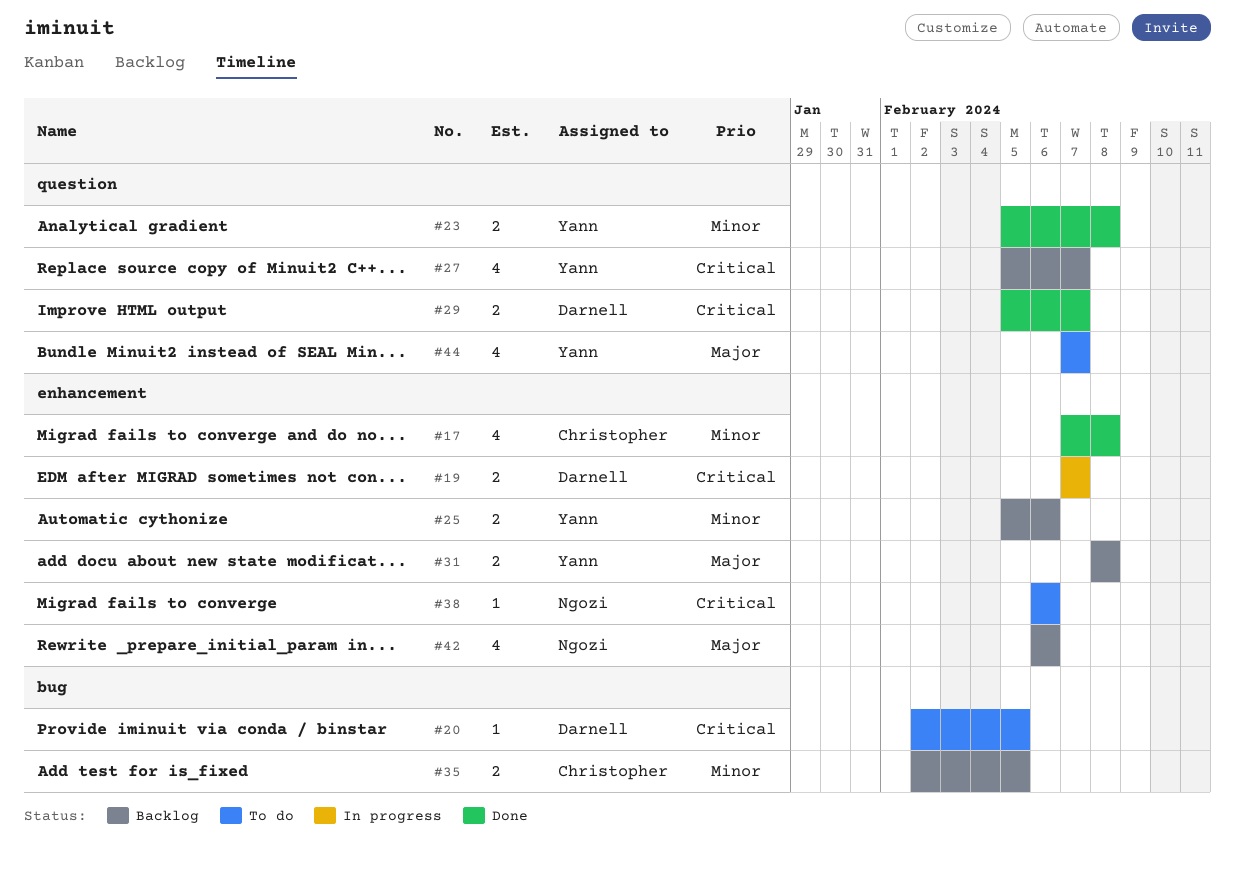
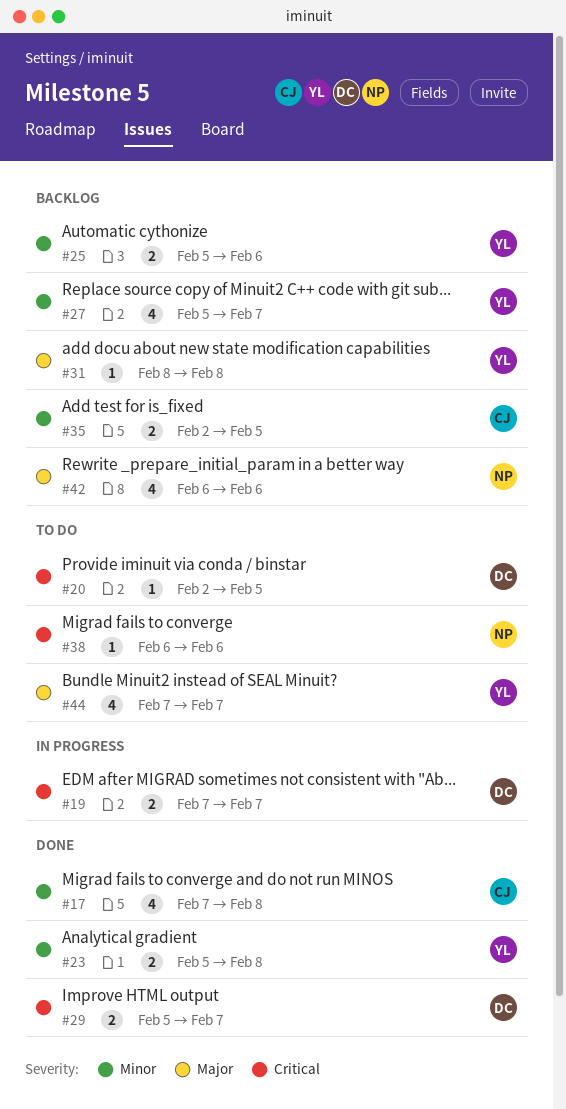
#27, priority: Critical -> Minor
#31, estimate: 2 -> 1

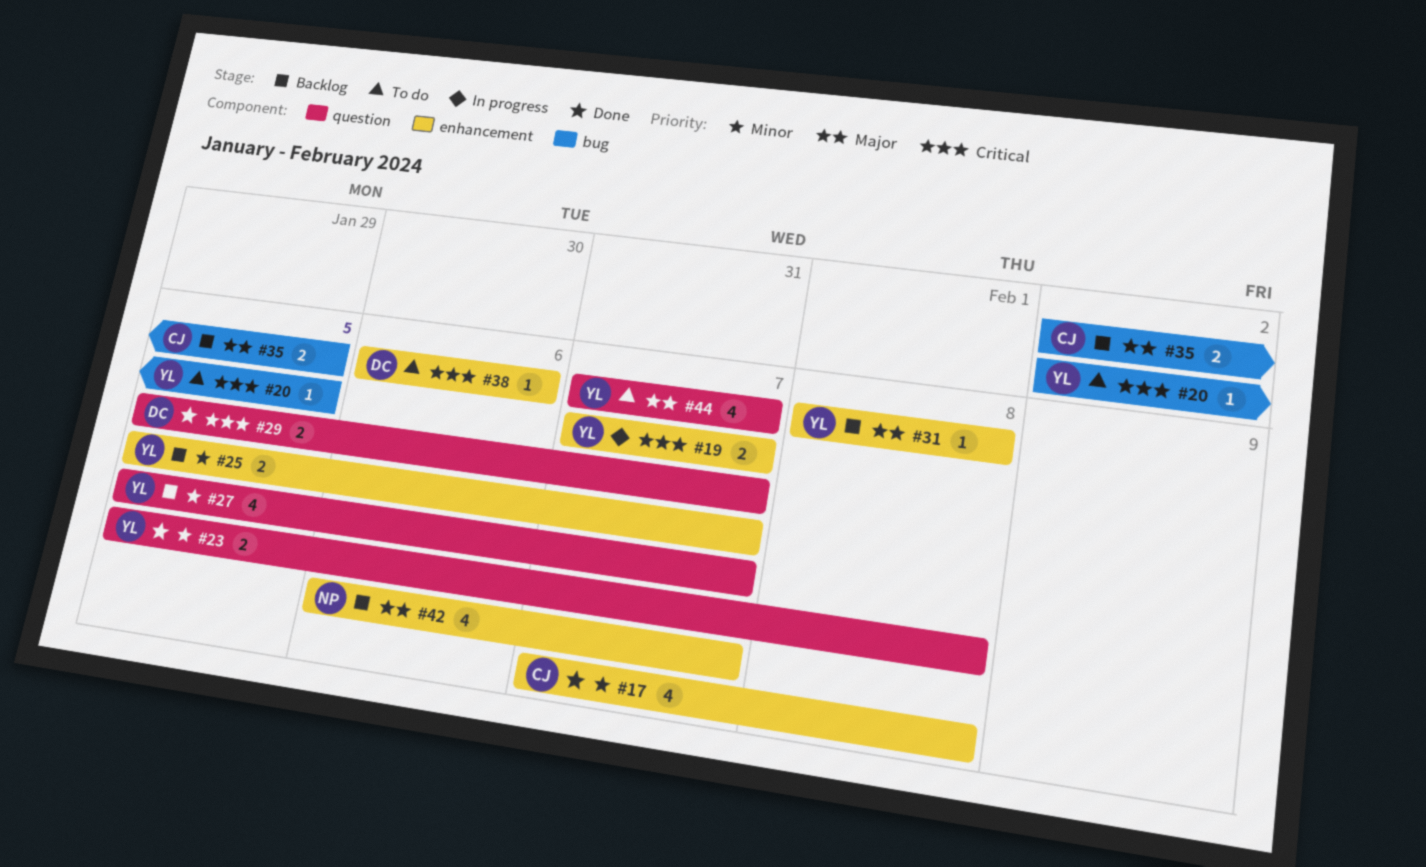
#19, owner: DC -> YL
#20, owner: DC -> YL
#25, due: Feb 6 -> Feb 7
#35, priority: Minor -> Major
#38, owner: NP -> DC
#42, due: Feb 6 -> Feb 7

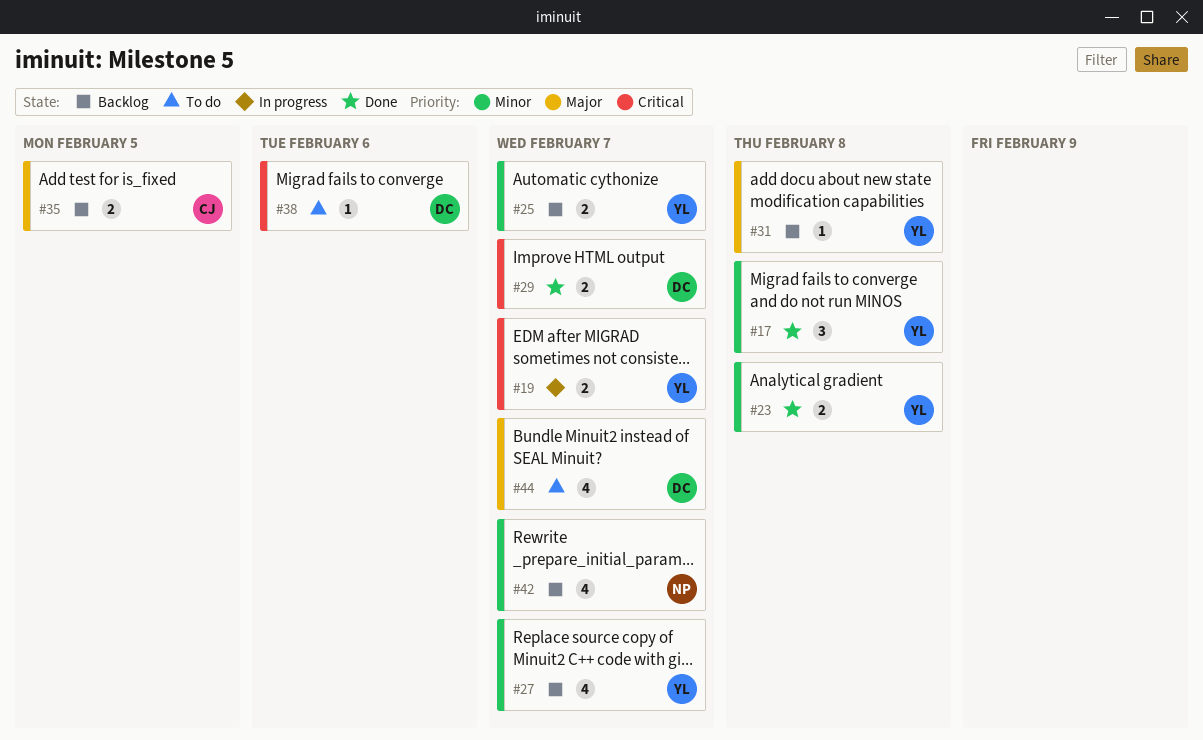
#17, owner: CJ -> YL
#17, estimate: 4 -> 3
#20: present -> none
#42, priority: Major -> Minor
#44, owner: YL -> DC

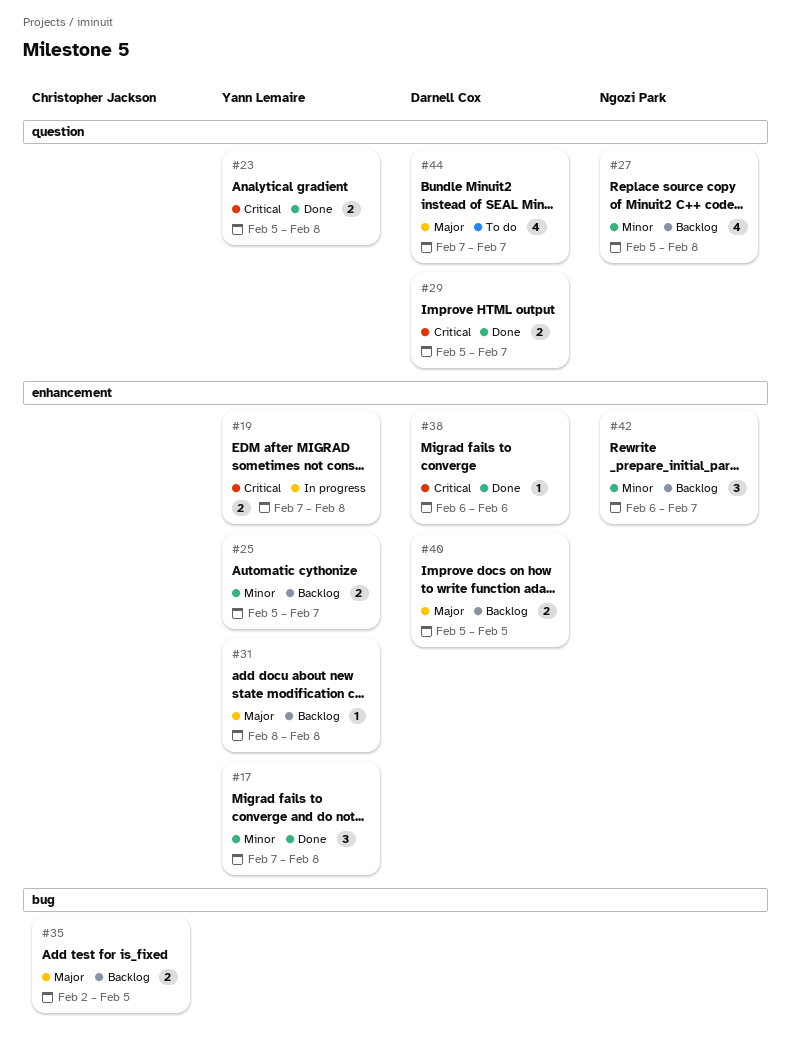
#19, due: Feb 7 -> Feb 8
#23, priority: Minor -> Critical
#27, owner: Yann Lemaire -> Ngozi Park
#27, due: Feb 7 -> Feb 8
#38, status: To do -> Done
#40: none -> present
#42, estimate: 4 -> 3

